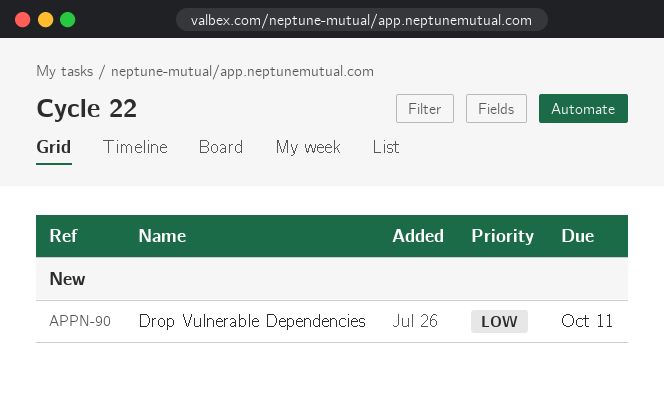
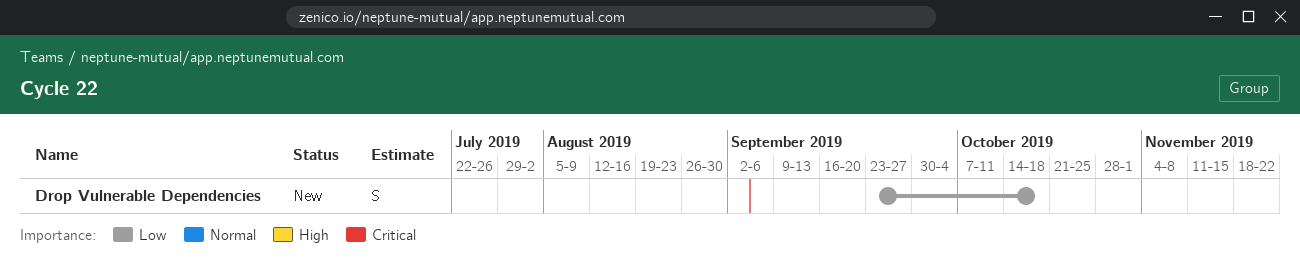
Drop Vulnerable Dependencies, due: Oct 11 -> Oct 18

